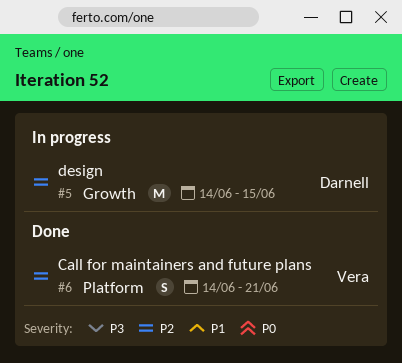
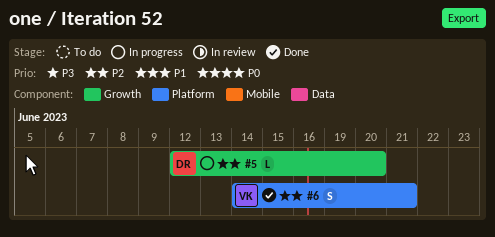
#5, estimate: M -> L
#5, start: Jun 14 -> Jun 12
#5, due: Jun 15 -> Jun 20

